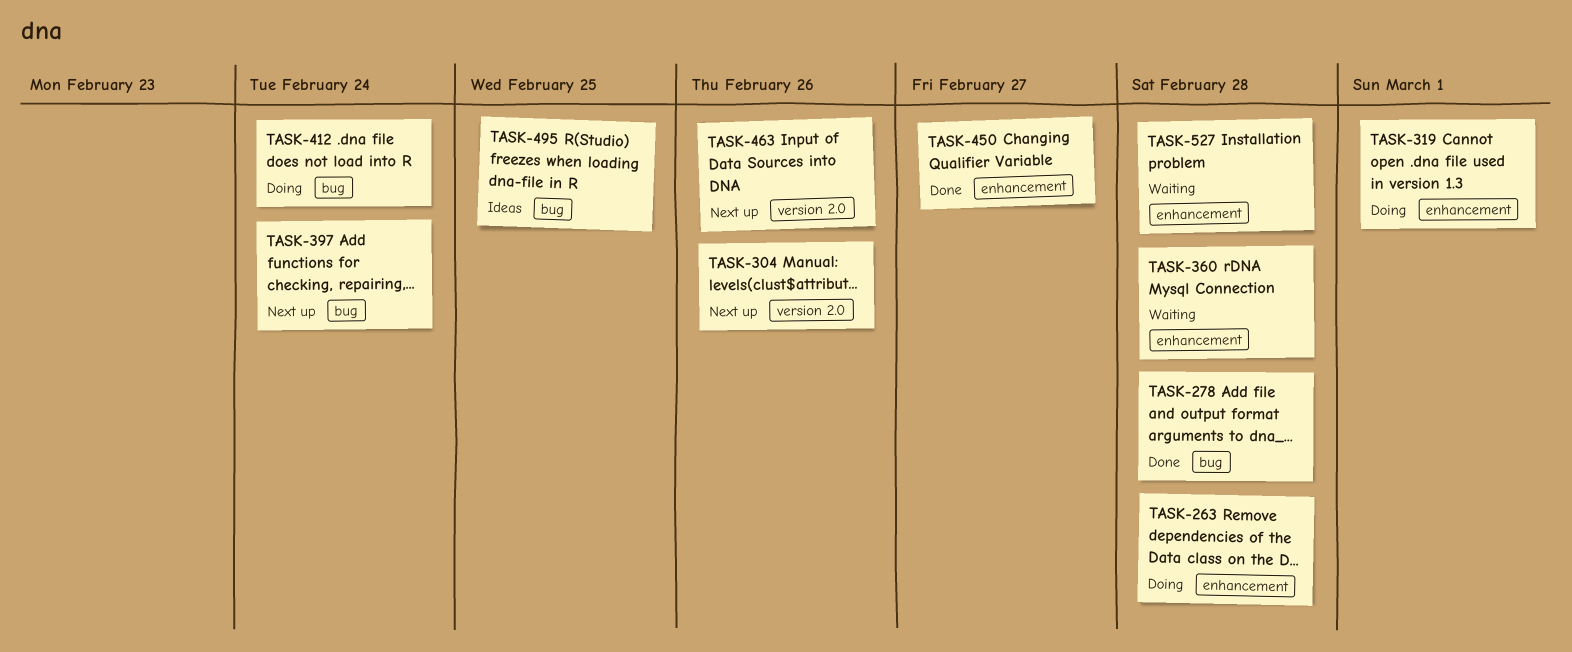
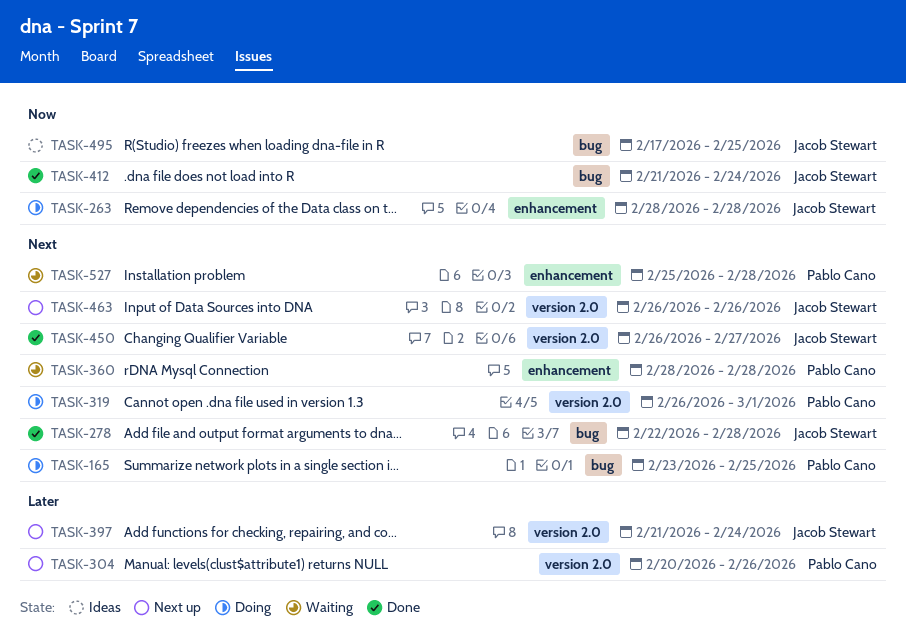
TASK-165: none -> present
TASK-319, label: enhancement -> version 2.0
TASK-397, label: bug -> version 2.0
TASK-412, status: Doing -> Done
TASK-450, label: enhancement -> version 2.0

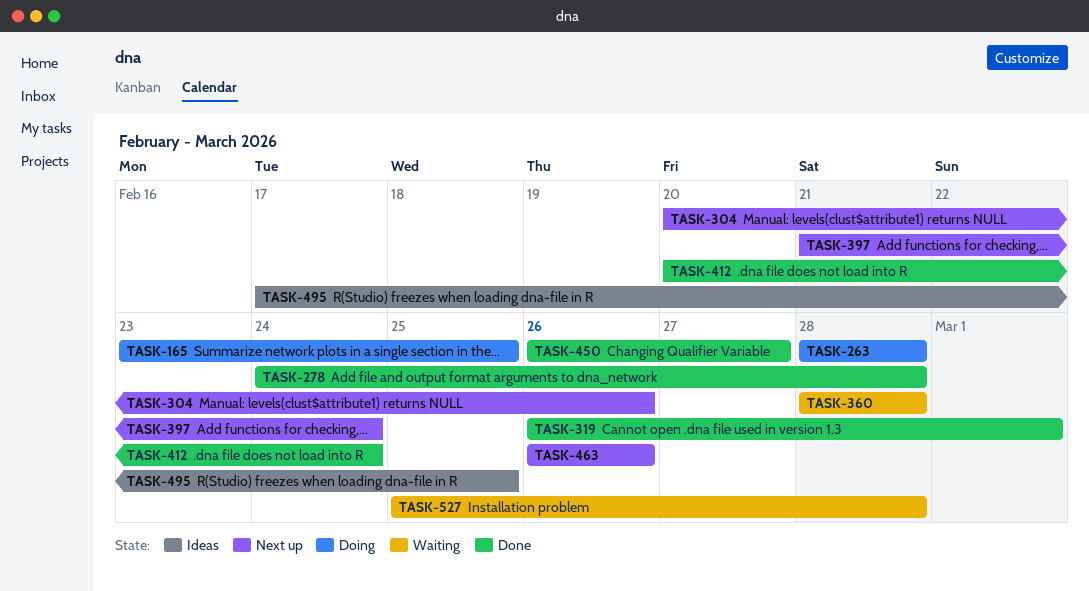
TASK-278, start: Feb 22 -> Feb 24
TASK-319, status: Doing -> Done
TASK-412, start: Feb 21 -> Feb 20

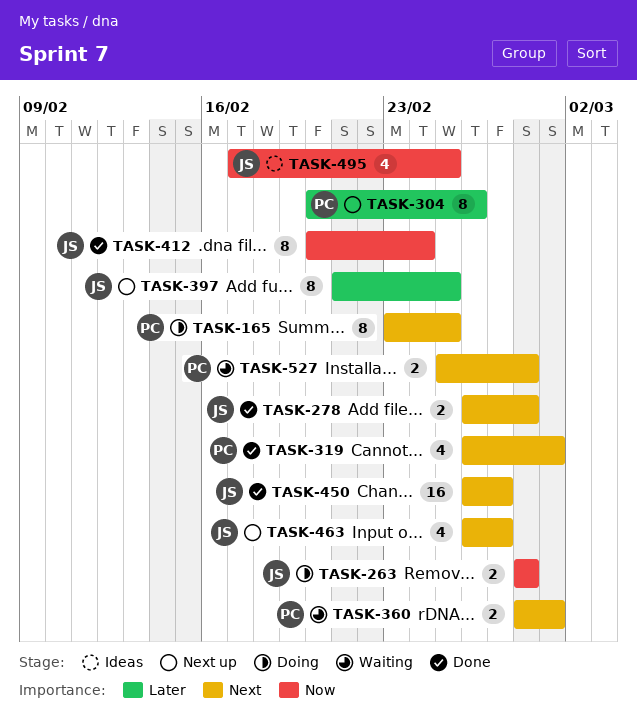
TASK-278, start: Feb 24 -> Feb 26
TASK-360, due: Feb 28 -> Mar 1
TASK-397, due: Feb 24 -> Feb 25
TASK-463, due: Feb 26 -> Feb 27

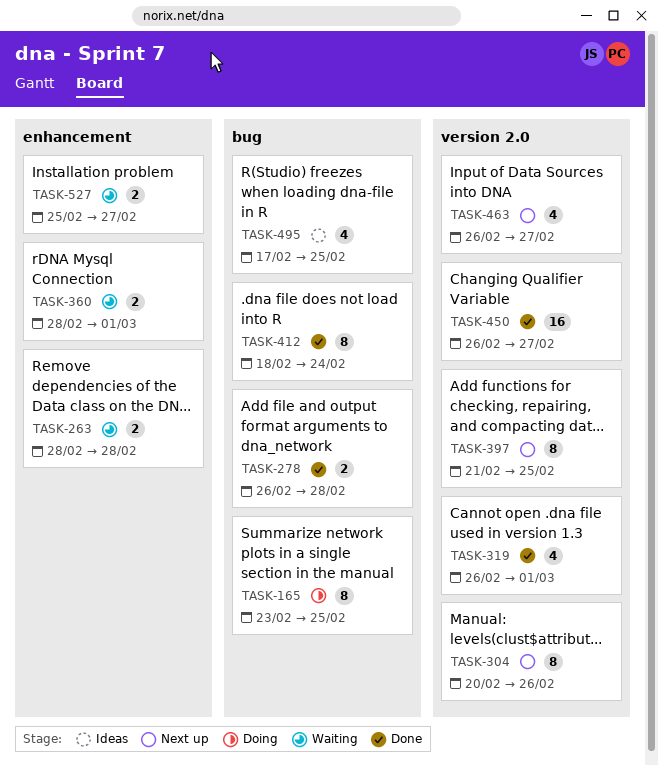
TASK-263, status: Doing -> Waiting
TASK-412, start: Feb 20 -> Feb 18
TASK-527, due: Feb 28 -> Feb 27

